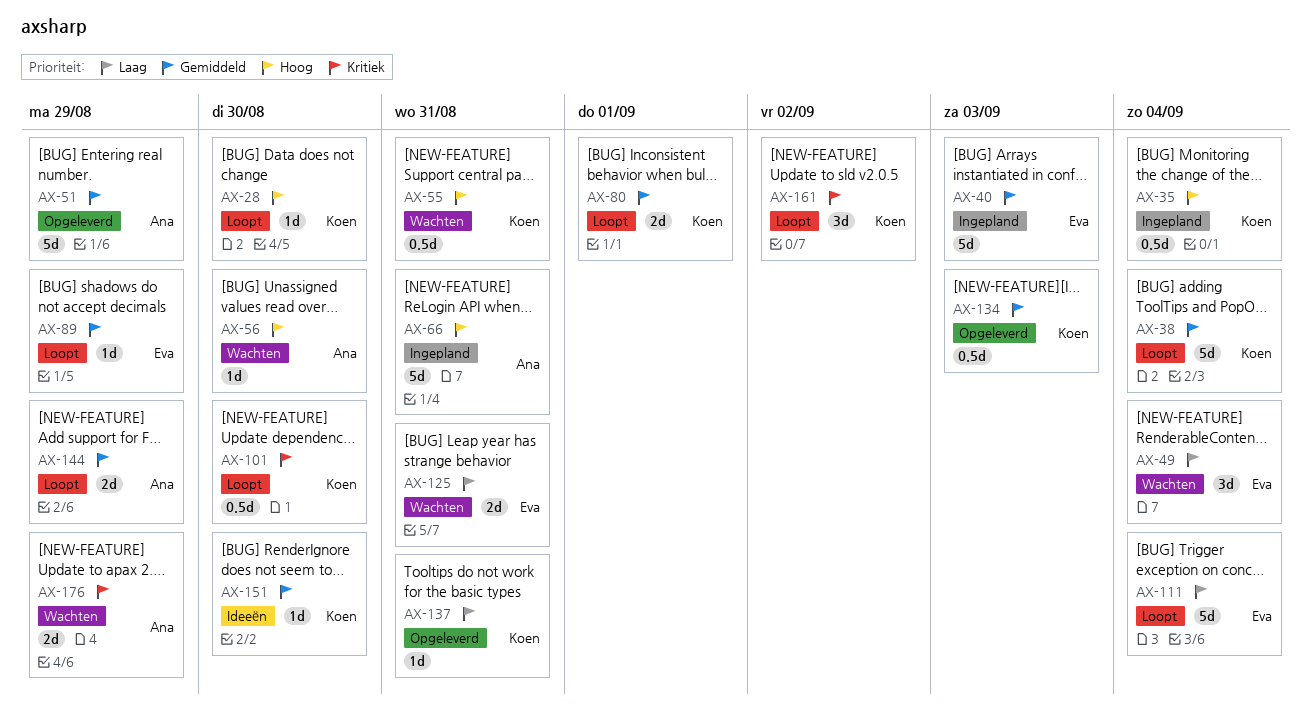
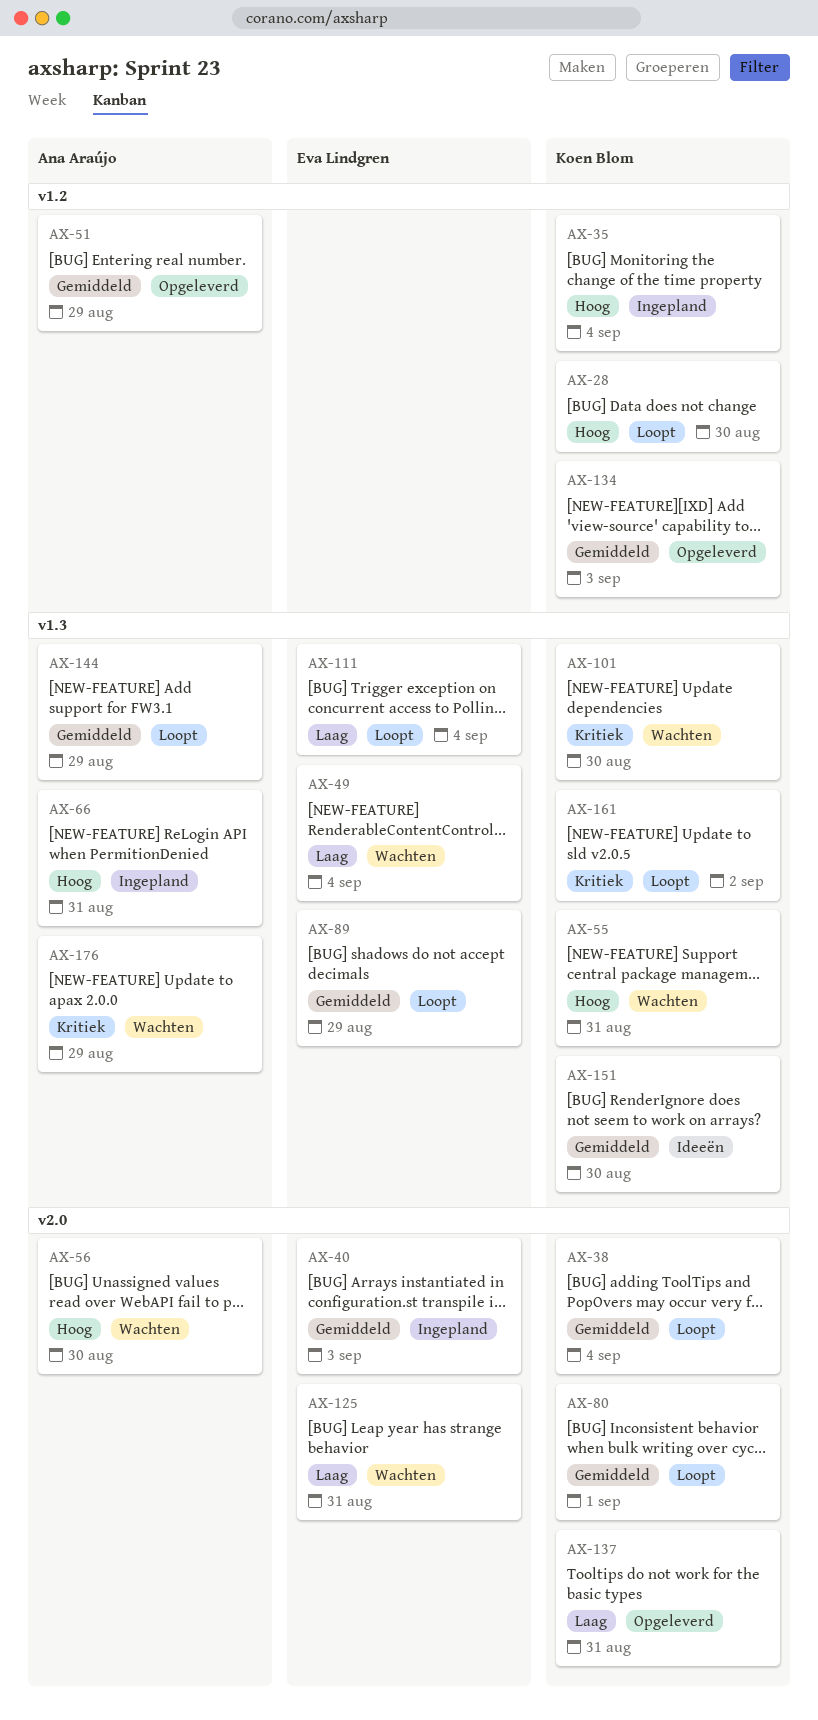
AX-101, status: Loopt -> Wachten

